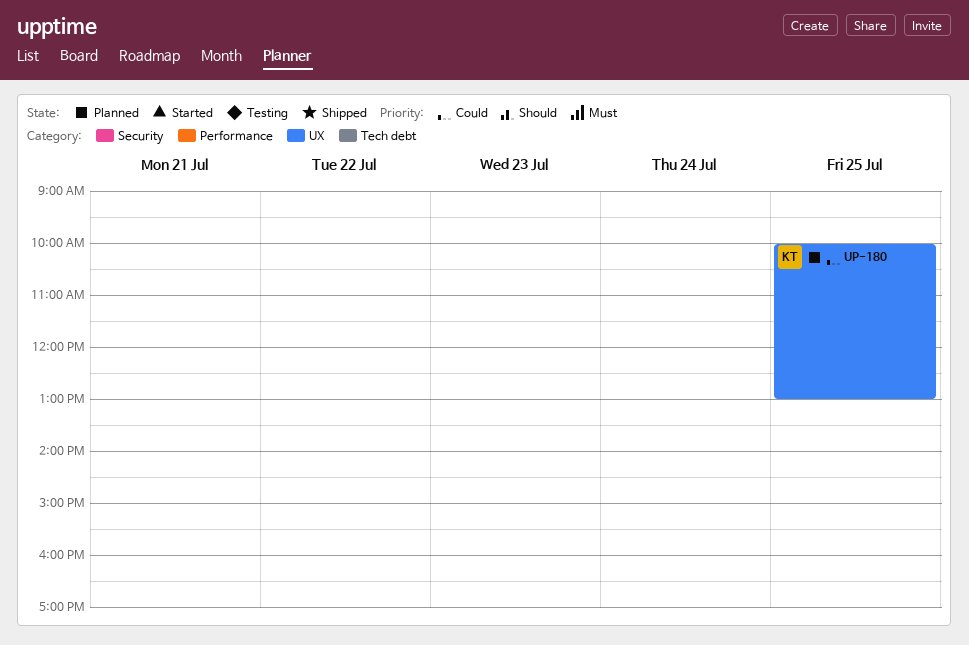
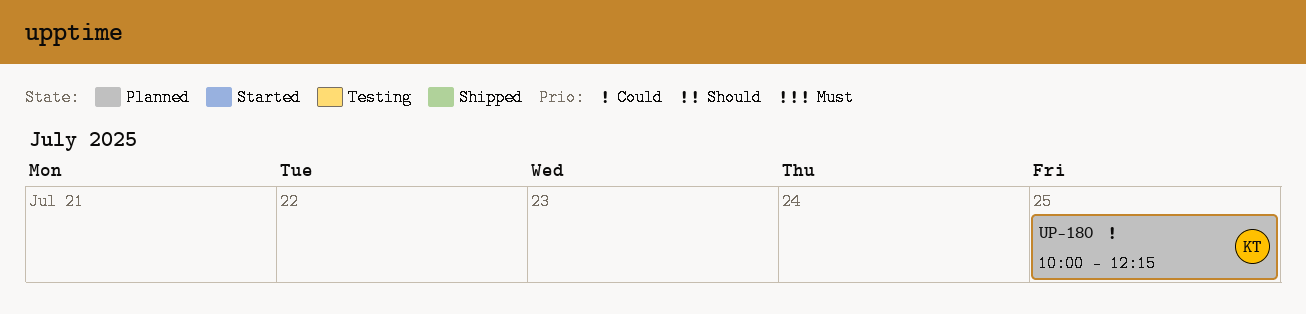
UP-180, ends: 13:00 -> 12:15

